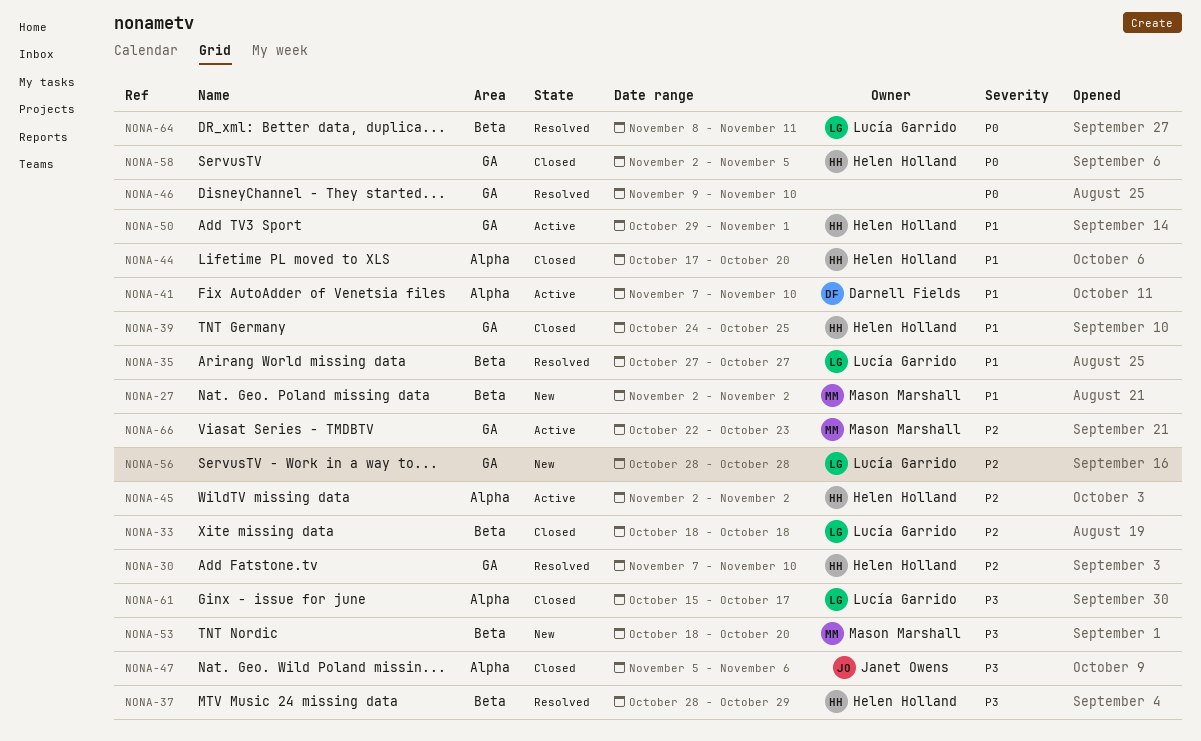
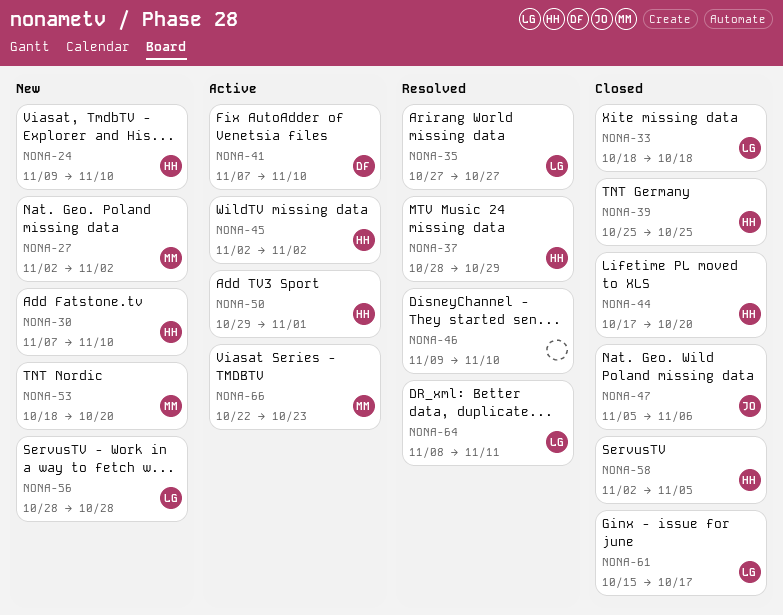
NONA-24: none -> present
NONA-30, status: Resolved -> New
NONA-39, start: Oct 24 -> Oct 25

